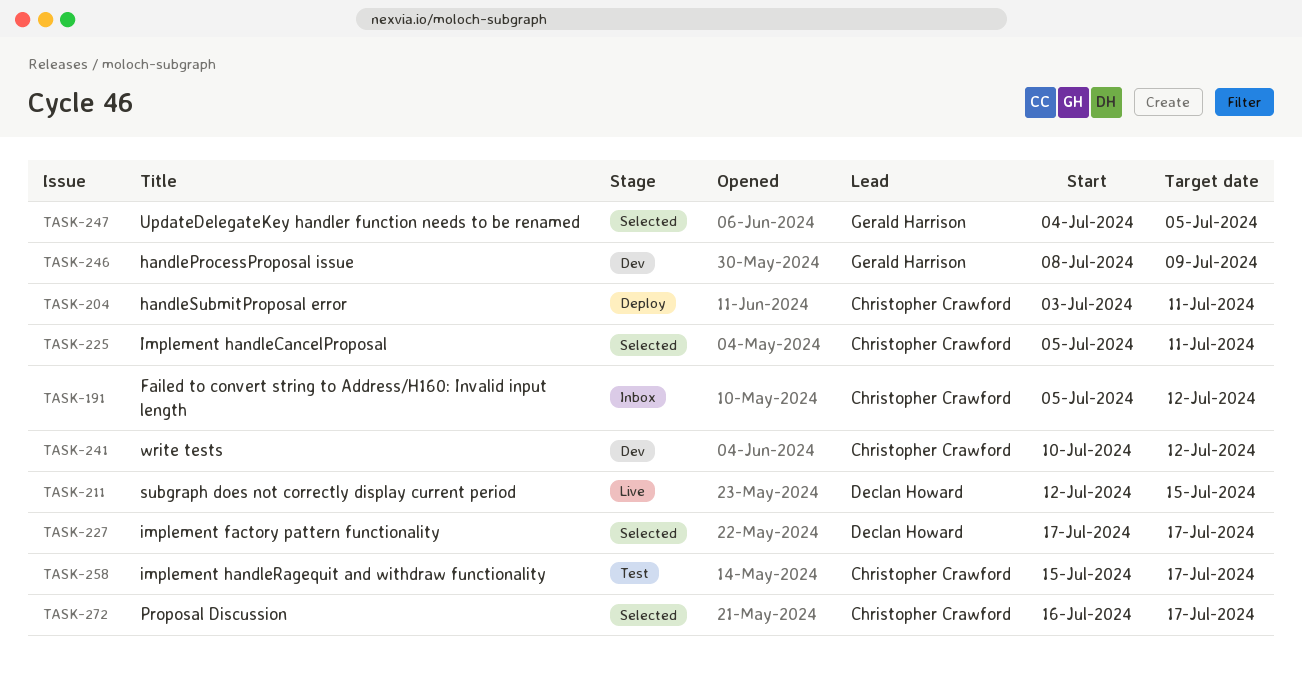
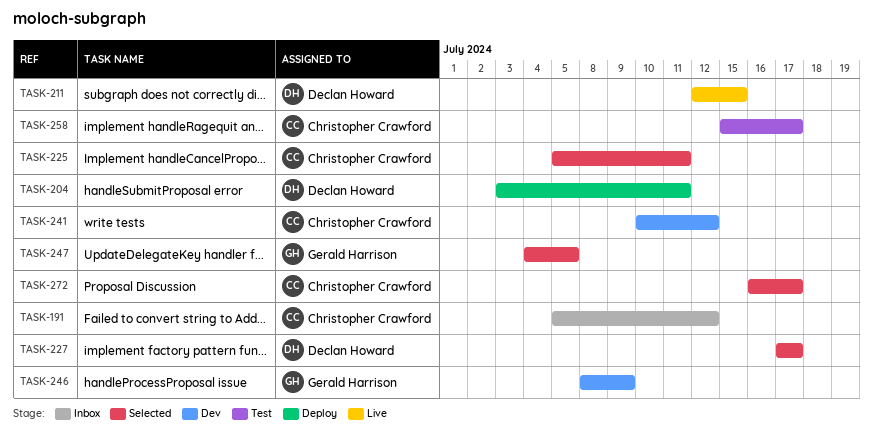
TASK-204, owner: Christopher Crawford -> Declan Howard

